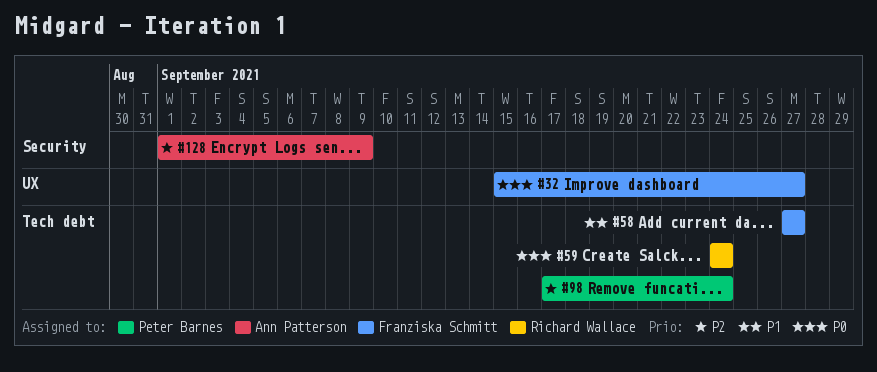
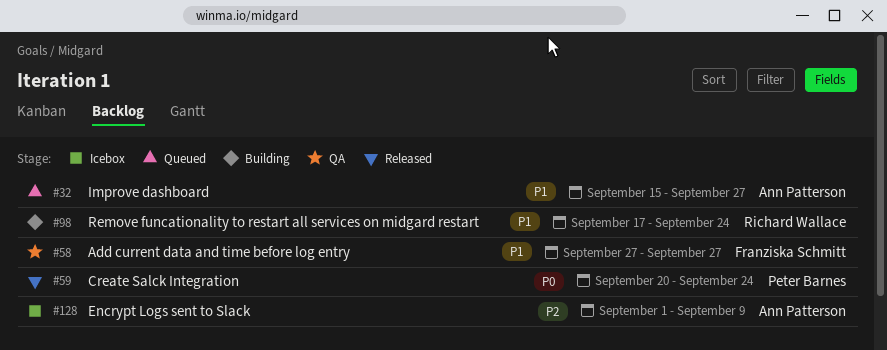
#32, owner: Franziska Schmitt -> Ann Patterson
#32, priority: P0 -> P1
#59, owner: Richard Wallace -> Peter Barnes
#59, start: Sep 24 -> Sep 20
#98, owner: Peter Barnes -> Richard Wallace
#98, priority: P2 -> P1

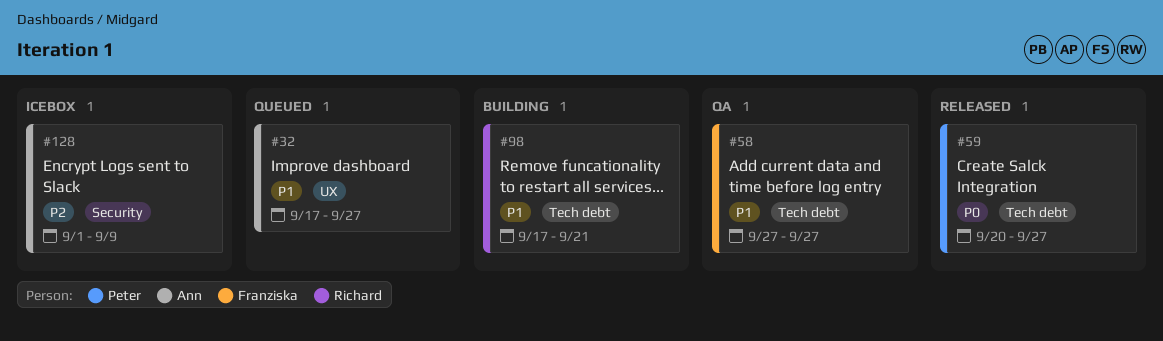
#32, start: Sep 15 -> Sep 17
#59, due: Sep 24 -> Sep 27
#98, due: Sep 24 -> Sep 21

